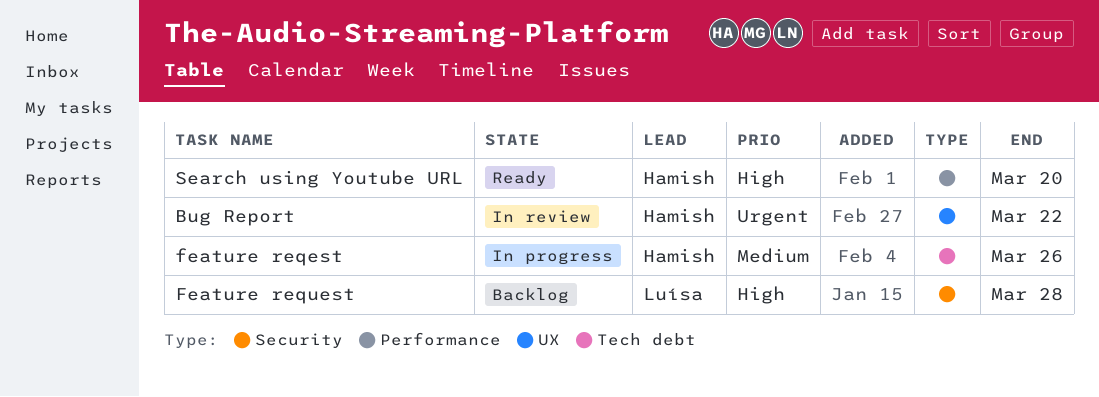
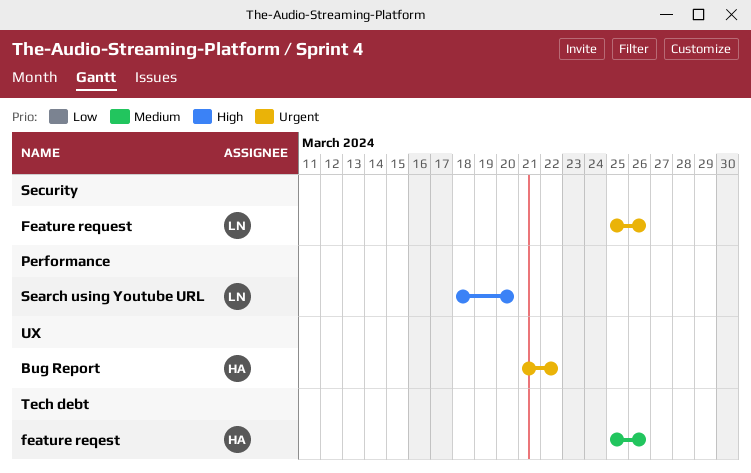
Feature request, priority: High -> Urgent
Feature request, due: Mar 28 -> Mar 26
Search using Youtube URL, owner: Hamish -> Luísa

